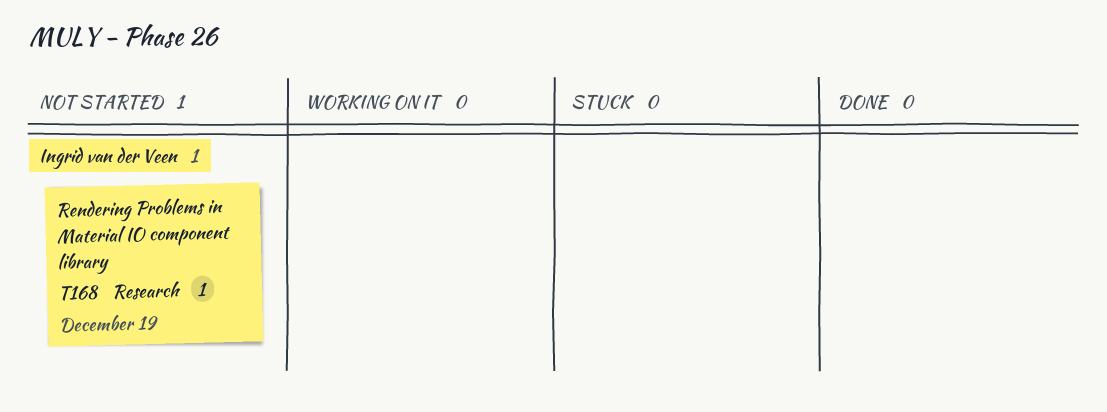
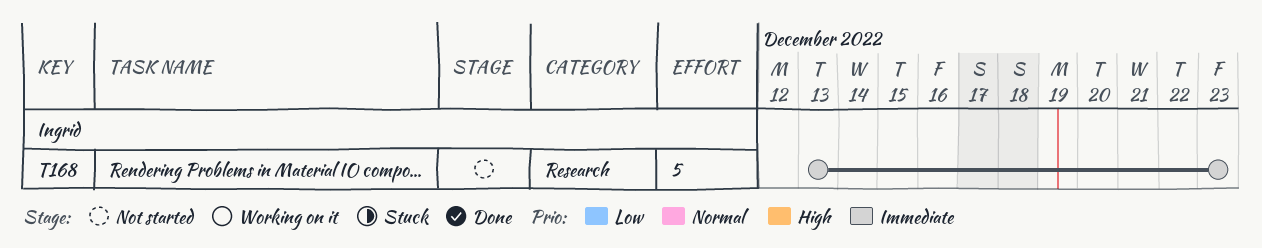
T168, estimate: 1 -> 5
T168, due: Dec 19 -> Dec 23

